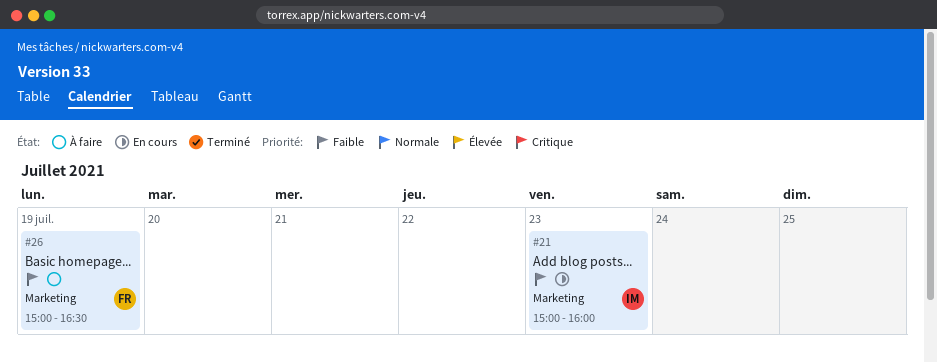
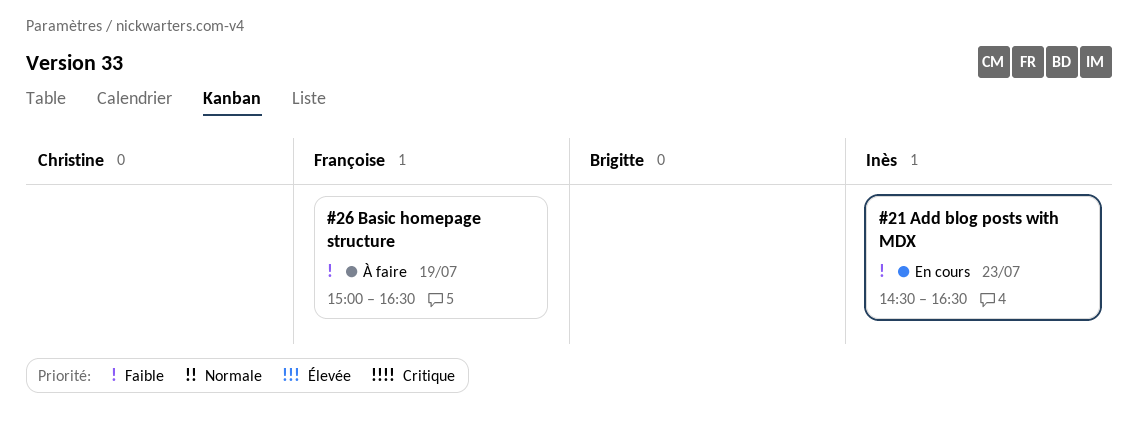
#21, begins: 15:00 -> 14:30
#21, ends: 16:00 -> 16:30

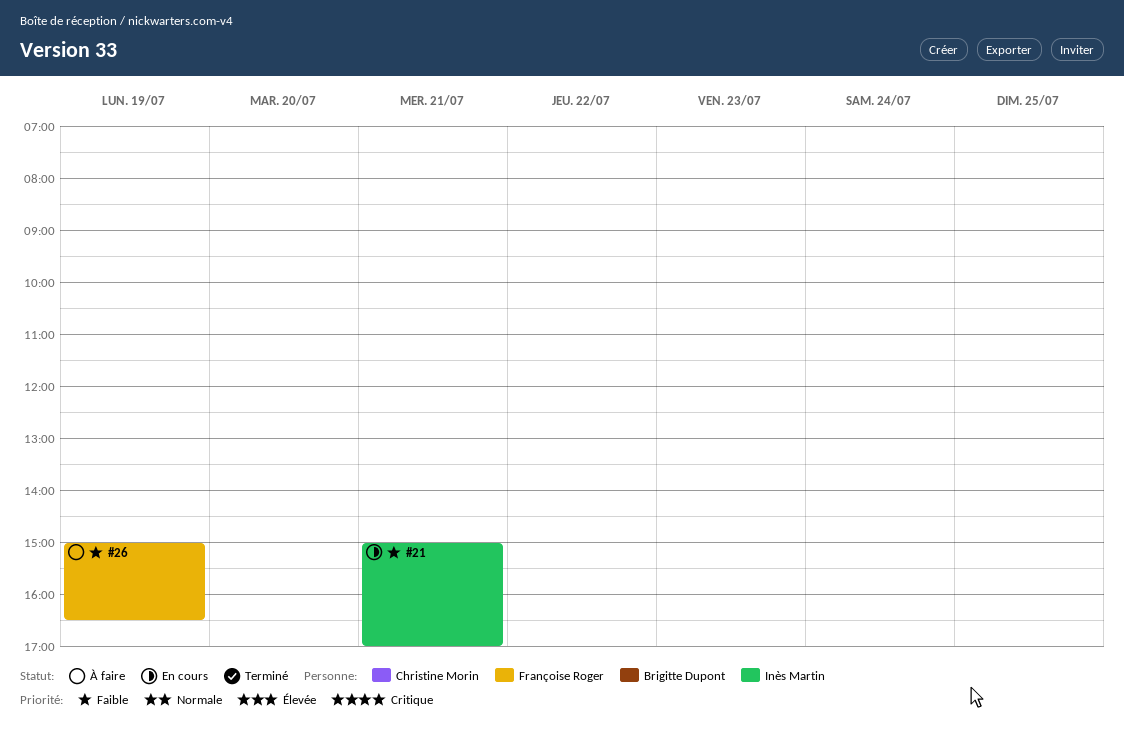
#21, day: Jul 23 -> Jul 21
#21, begins: 14:30 -> 15:00
#21, ends: 16:30 -> 17:00

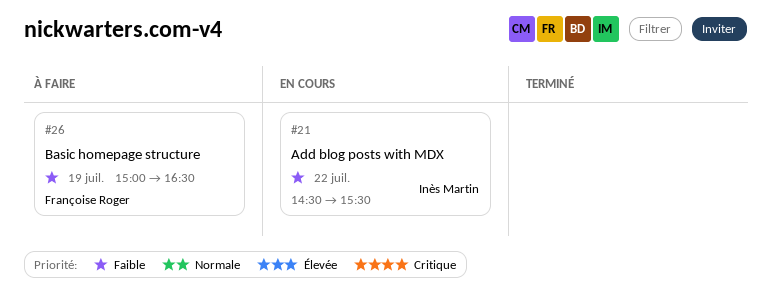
#21, day: Jul 21 -> Jul 22
#21, begins: 15:00 -> 14:30
#21, ends: 17:00 -> 15:30

